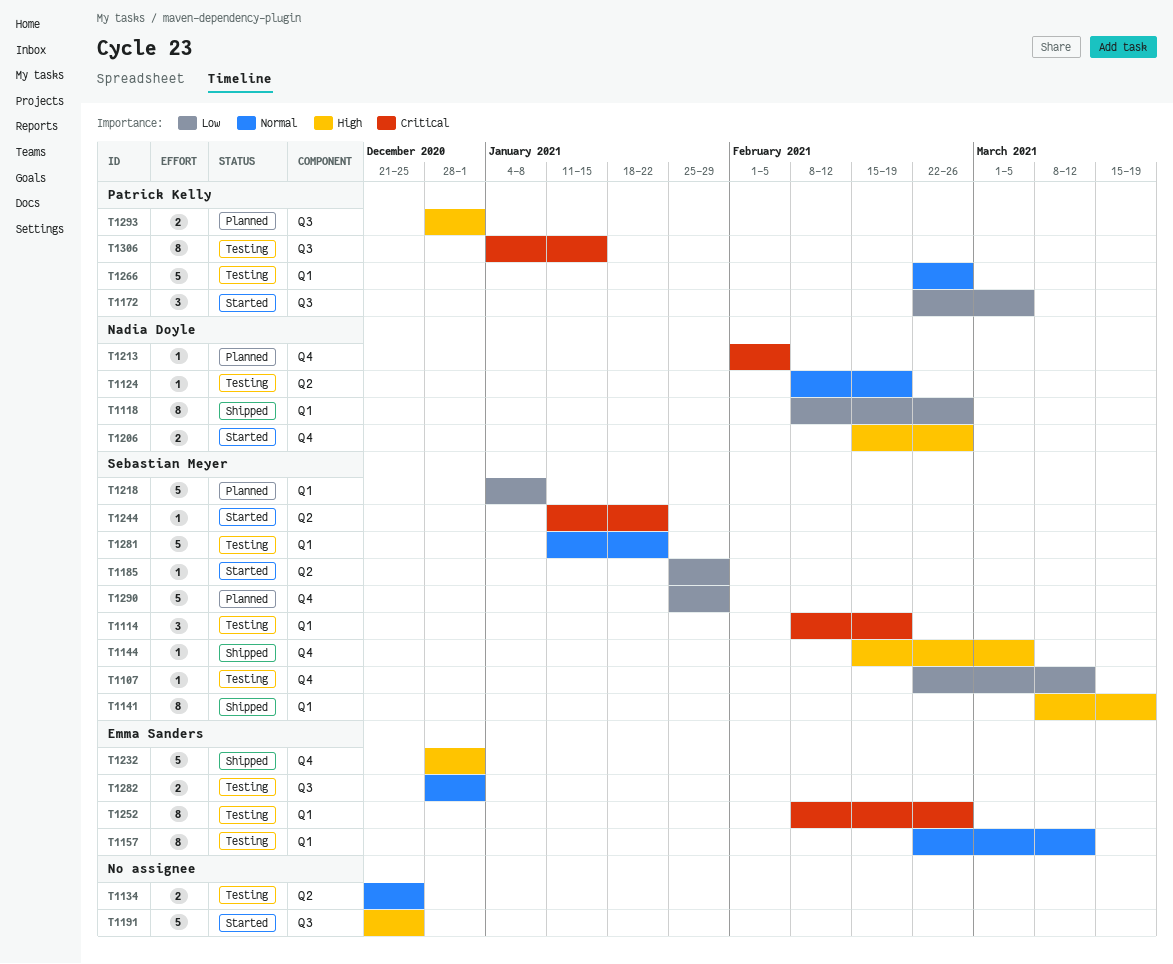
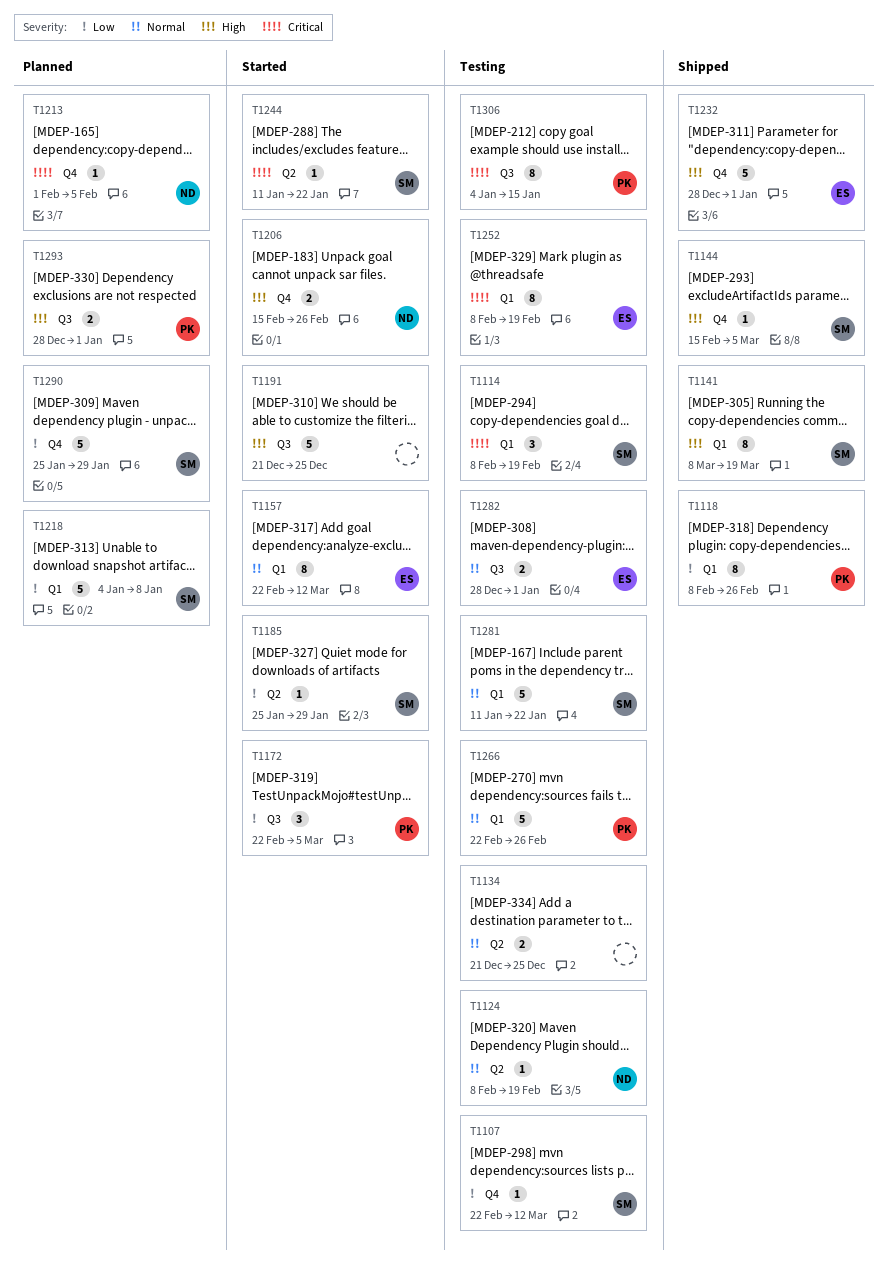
T1118, owner: Nadia Doyle -> Patrick Kelly
T1157, status: Testing -> Started
T1252, due: Feb 26 -> Feb 19

